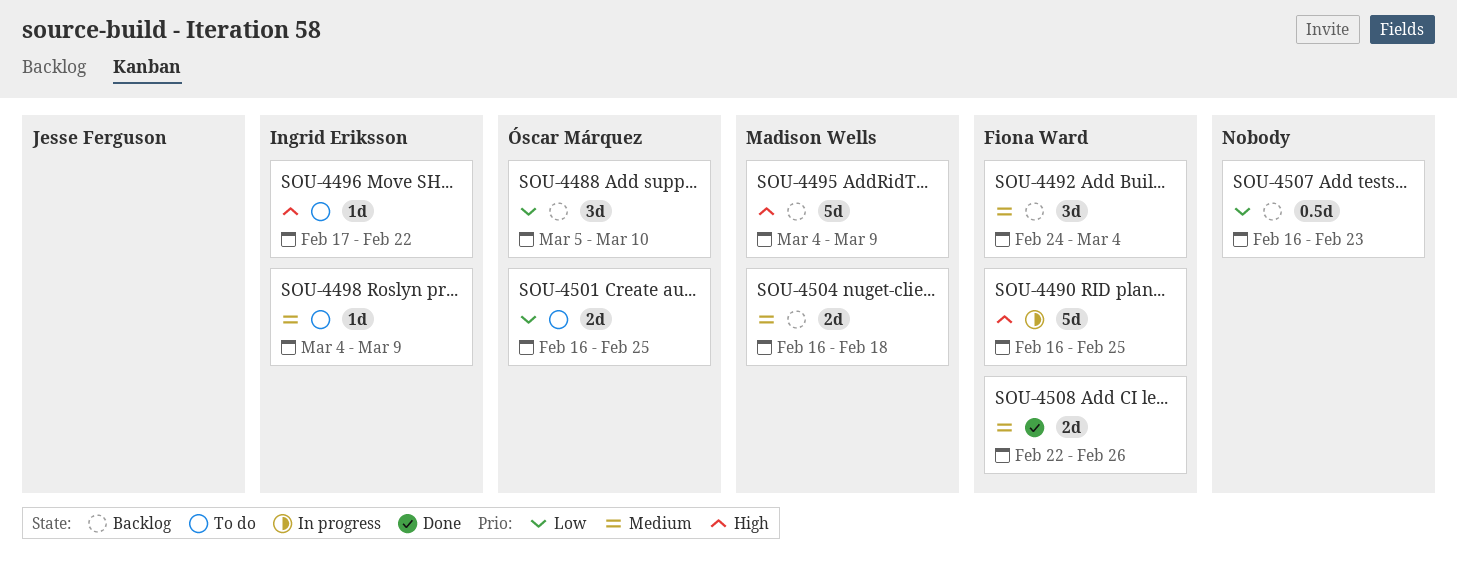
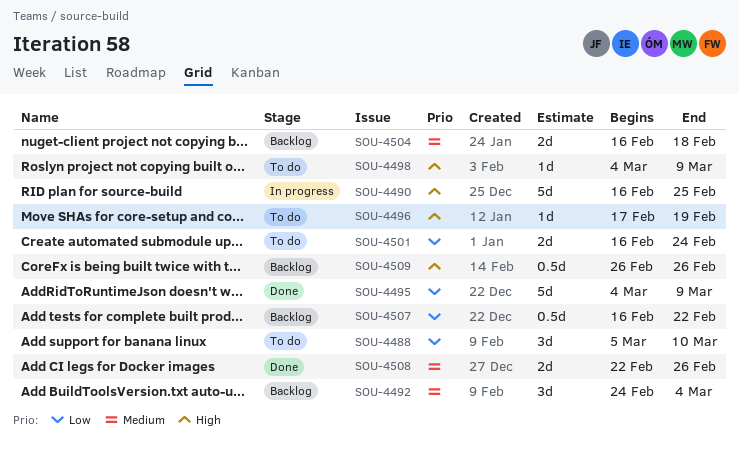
SOU-4488, status: Backlog -> To do
SOU-4495, status: Backlog -> Done
SOU-4495, priority: High -> Low
SOU-4496, due: Feb 22 -> Feb 19
SOU-4498, priority: Medium -> High
SOU-4501, due: Feb 25 -> Feb 24
SOU-4507, due: Feb 23 -> Feb 22
SOU-4509: none -> present

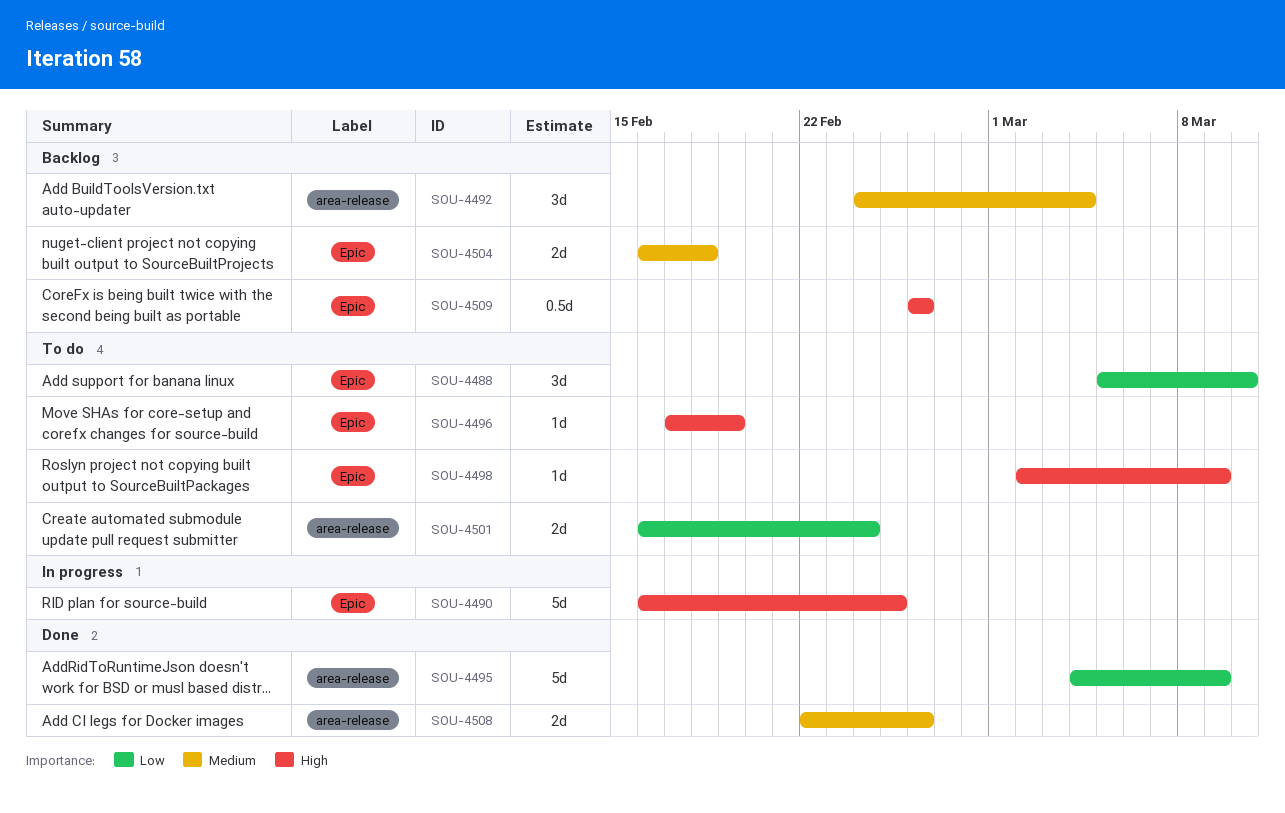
SOU-4498, start: Mar 4 -> Mar 2
SOU-4507: present -> none

